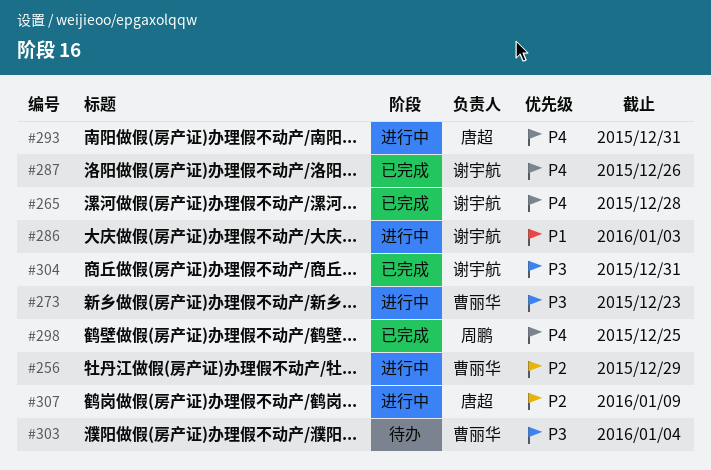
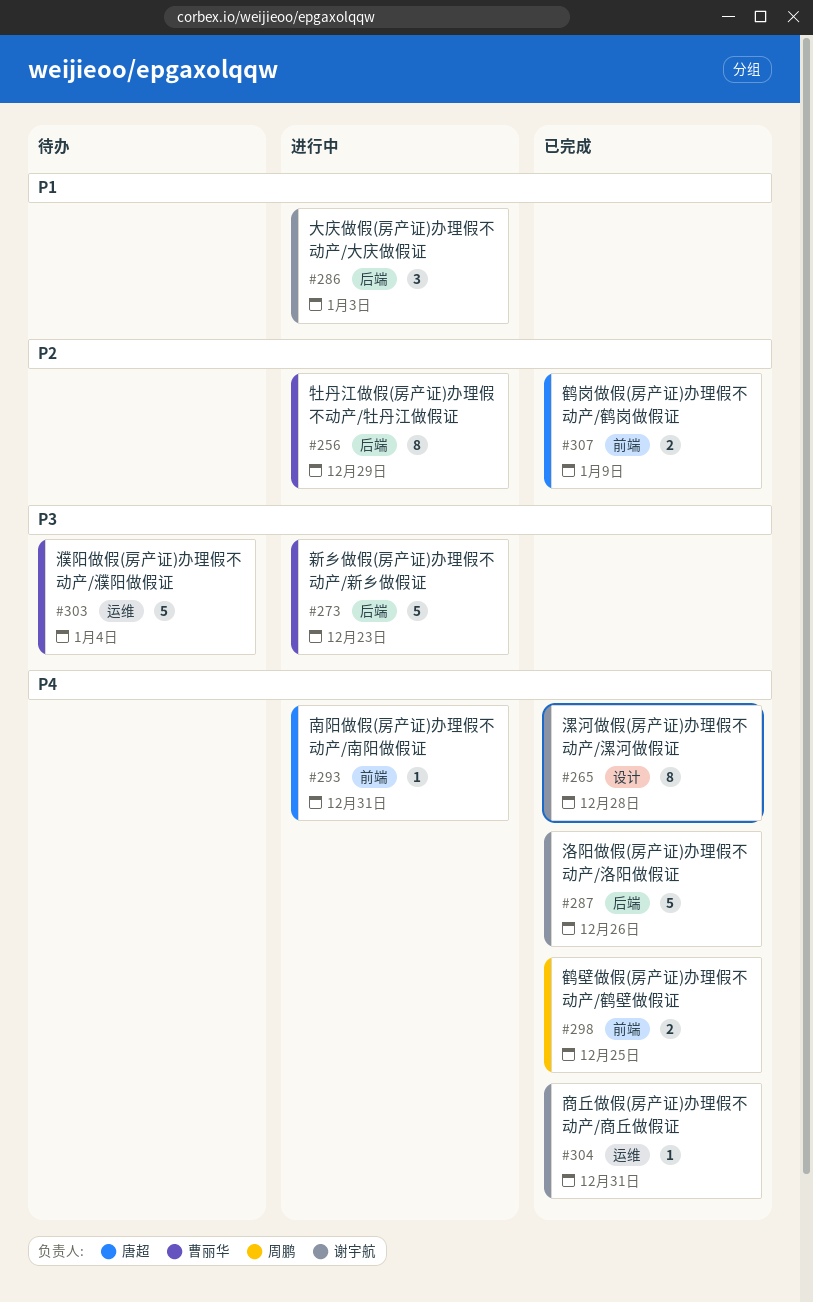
#304, priority: P3 -> P4
#307, status: 进行中 -> 已完成

